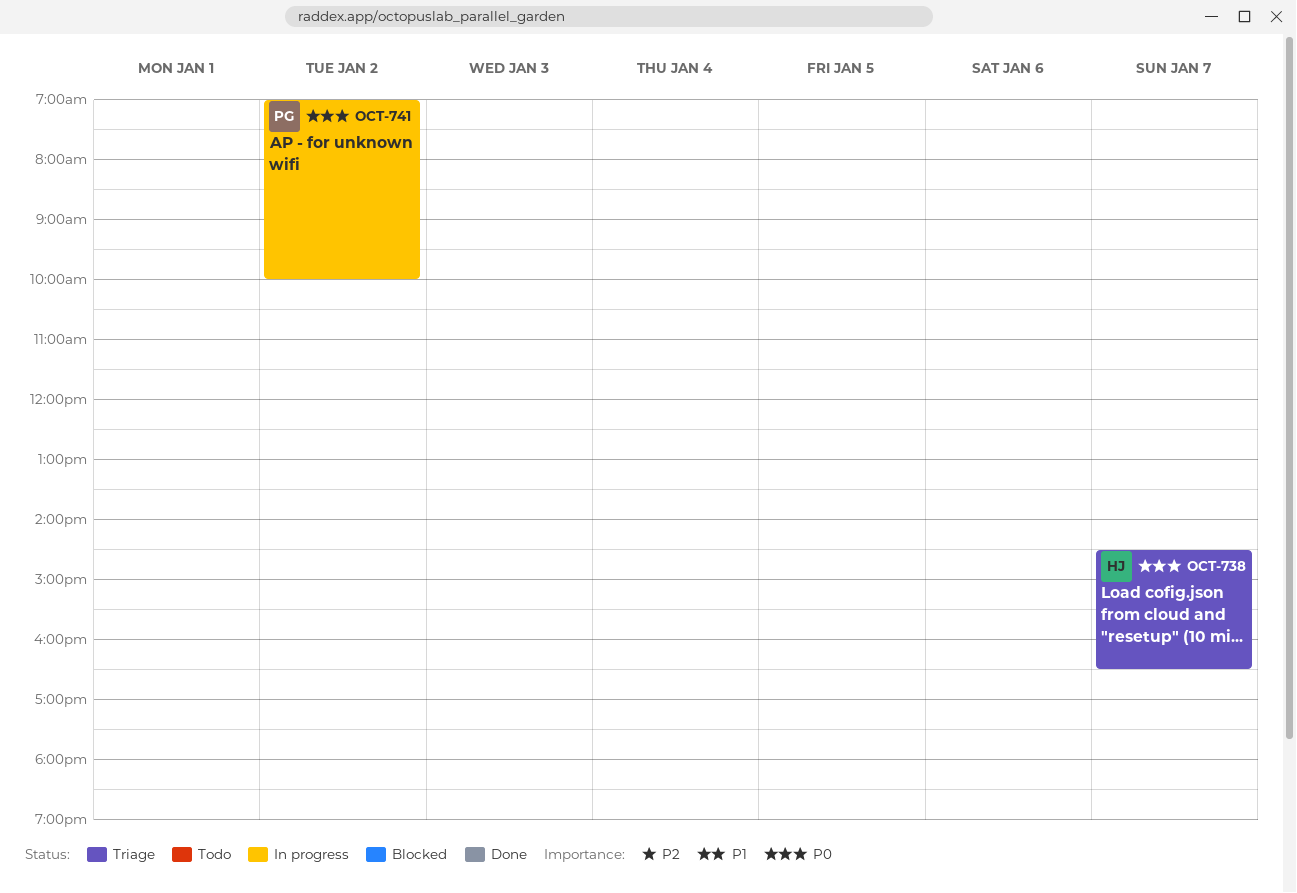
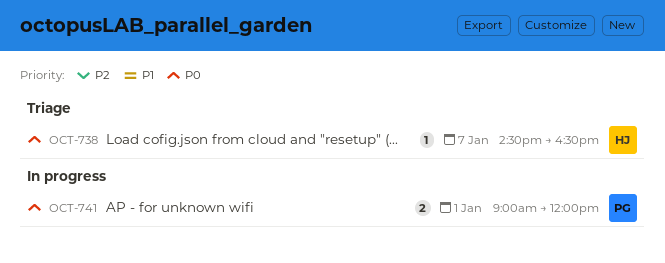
OCT-741, day: Jan 2 -> Jan 1
OCT-741, begins: 07:00 -> 09:00
OCT-741, ends: 10:00 -> 12:00

